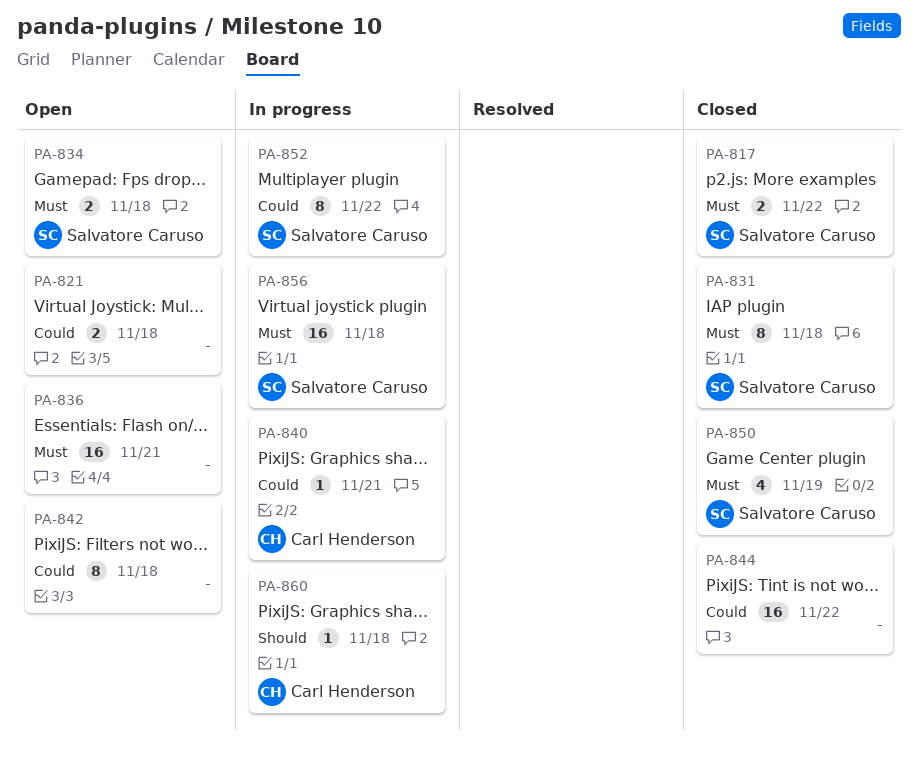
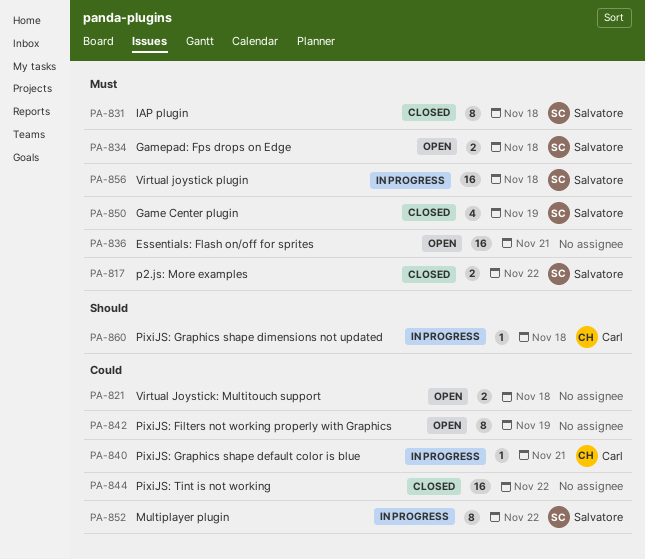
PA-842, due: Nov 18 -> Nov 19

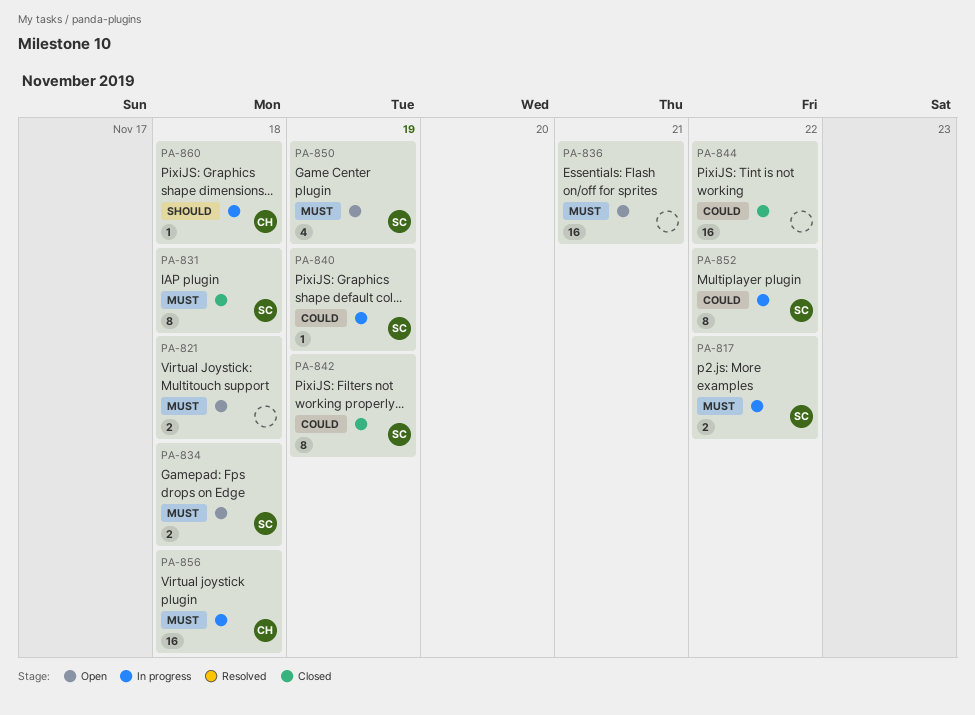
PA-817, status: Closed -> In progress
PA-821, priority: Could -> Must
PA-840, owner: Carl -> Salvatore
PA-840, due: Nov 21 -> Nov 19
PA-842, status: Open -> Closed
PA-842, owner: none -> Salvatore
PA-850, status: Closed -> Open
PA-856, owner: Salvatore -> Carl

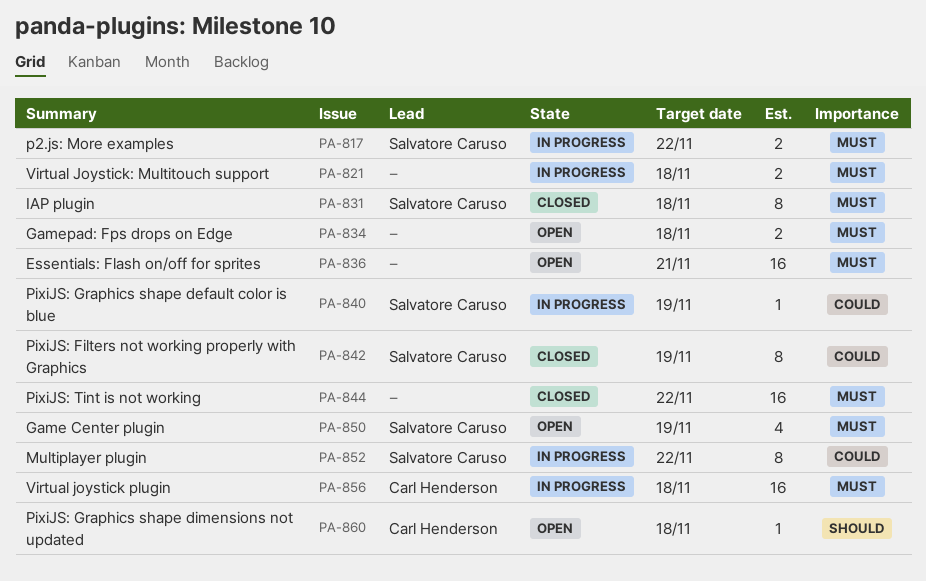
PA-821, status: Open -> In progress
PA-834, owner: Salvatore Caruso -> none
PA-844, priority: Could -> Must
PA-860, status: In progress -> Open

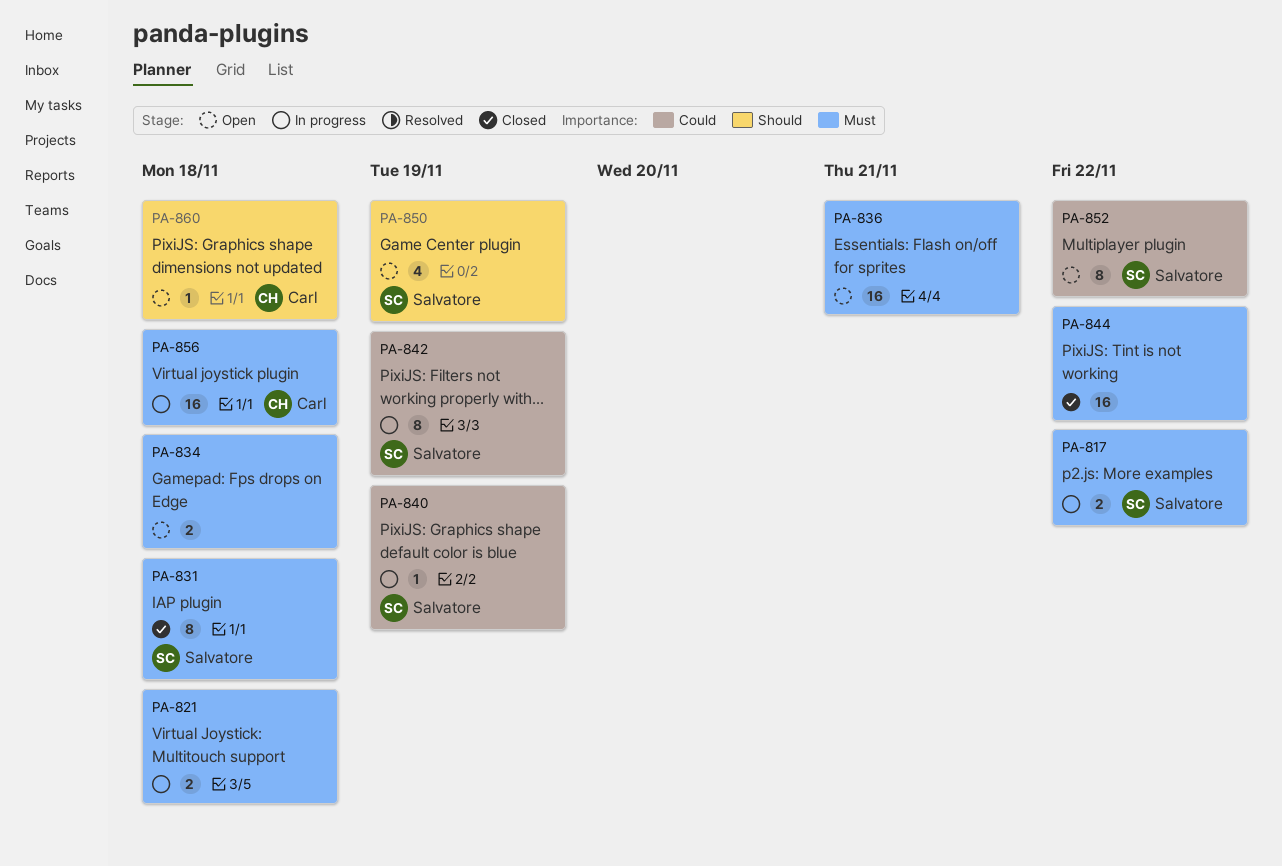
PA-842, status: Closed -> In progress
PA-850, priority: Must -> Should
PA-852, status: In progress -> Open

